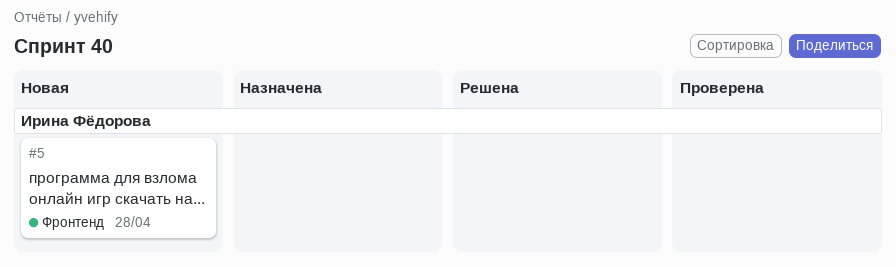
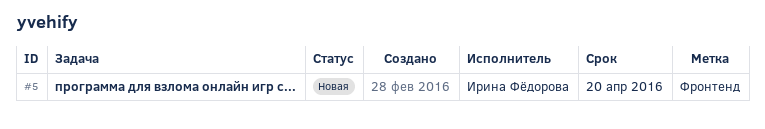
#5, due: Apr 28 -> Apr 20

